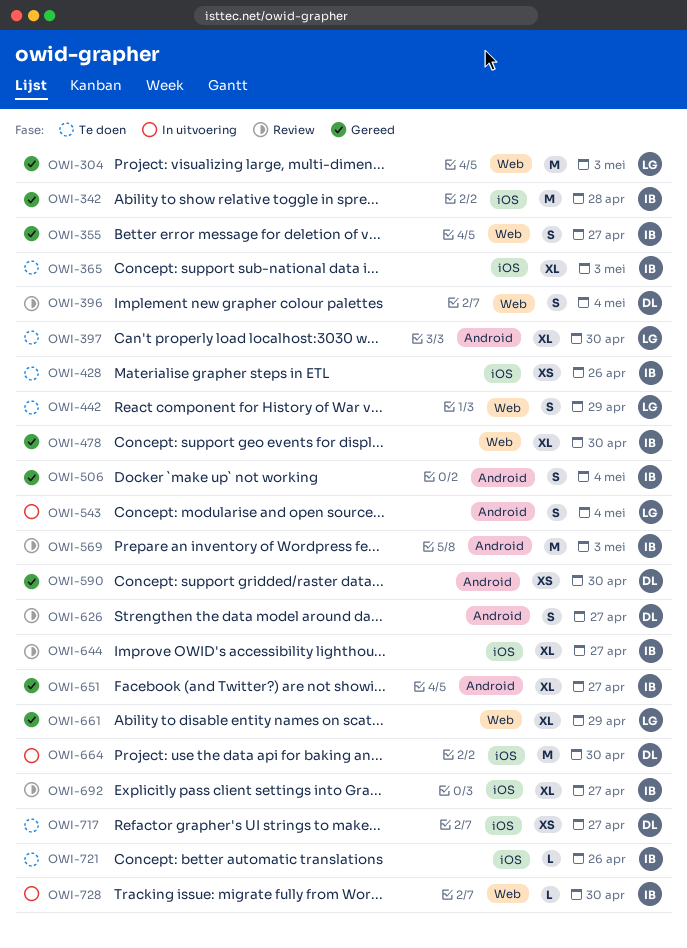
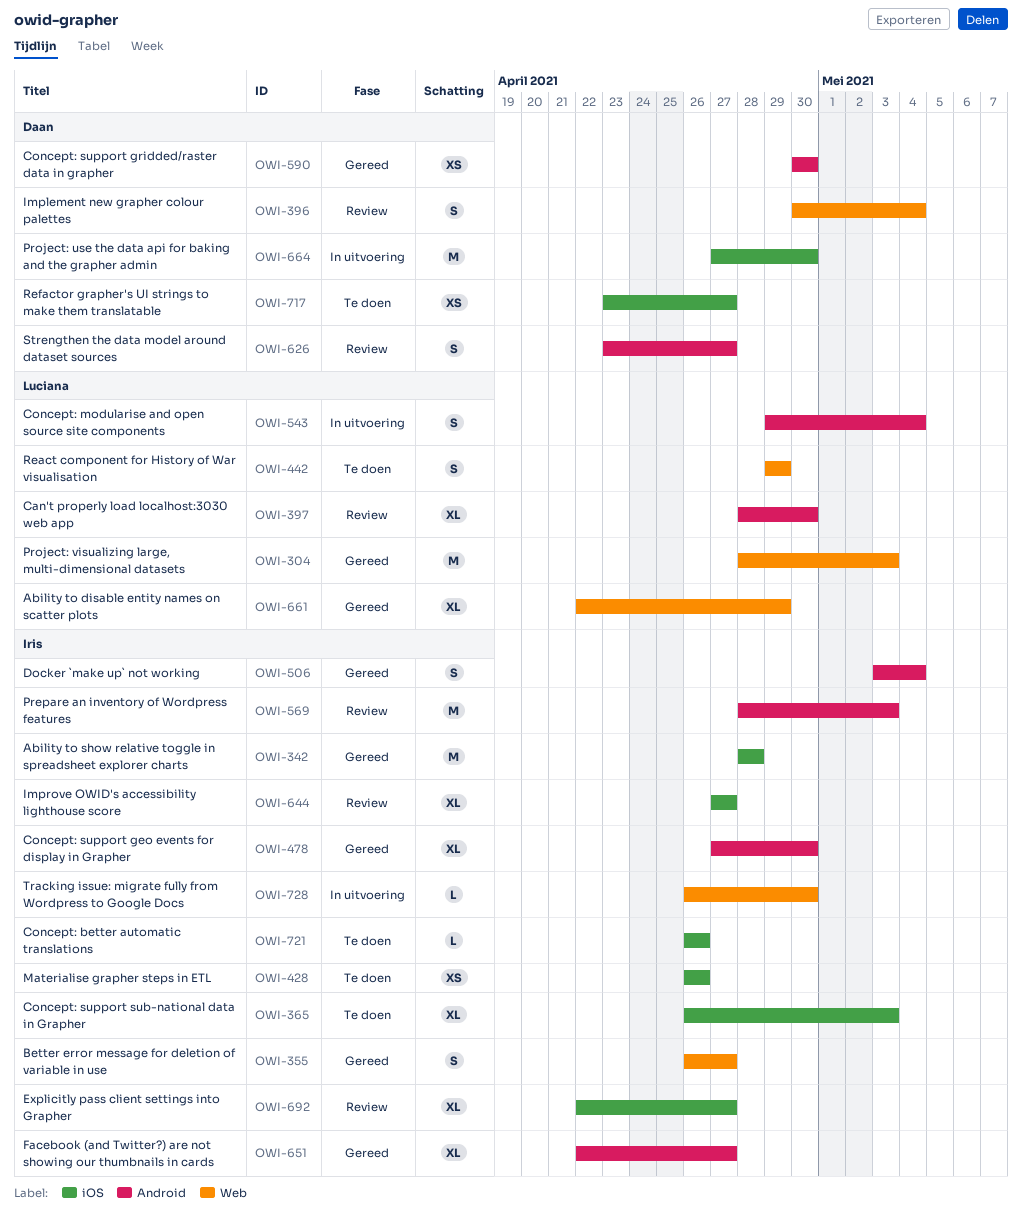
OWI-397, status: Te doen -> Review
OWI-478, label: Web -> Android

